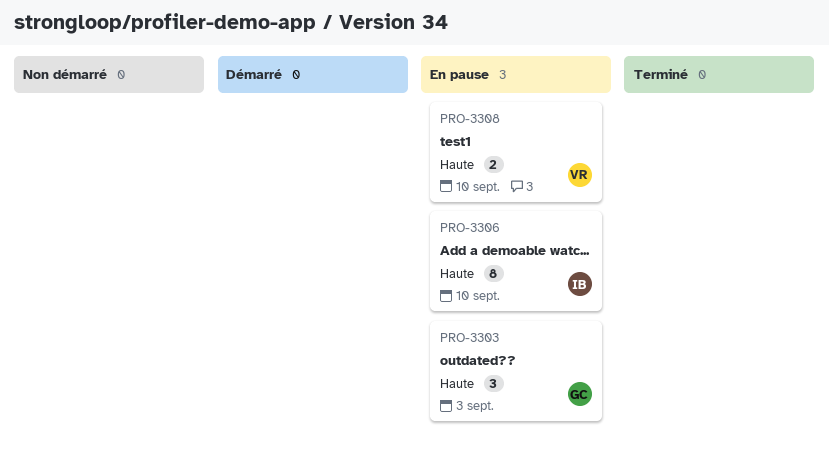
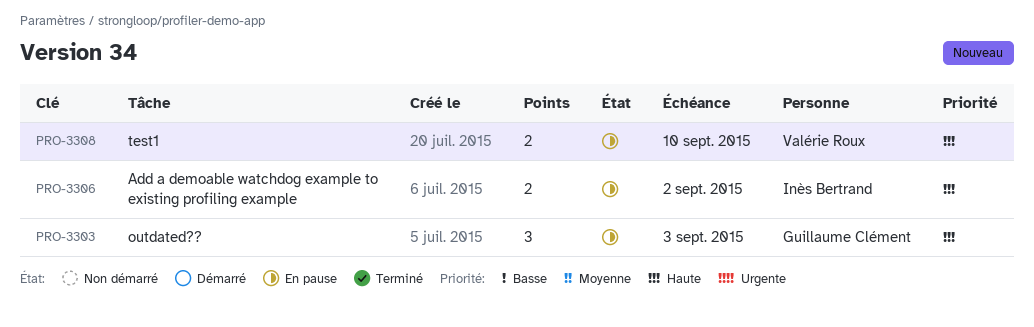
PRO-3306, estimate: 8 -> 2
PRO-3306, due: Sep 10 -> Sep 2

